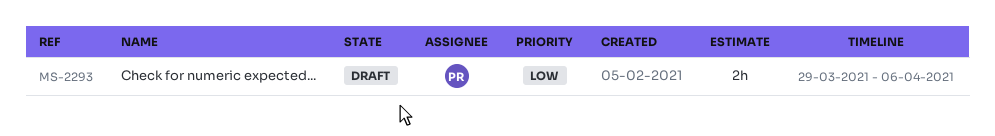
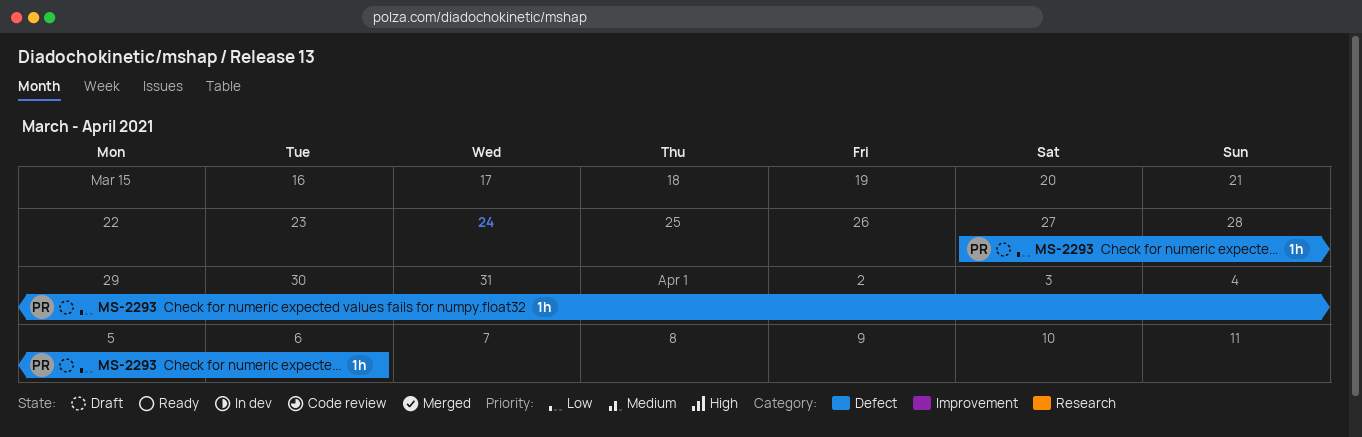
MS-2293, estimate: 2h -> 1h
MS-2293, start: Mar 29 -> Mar 27

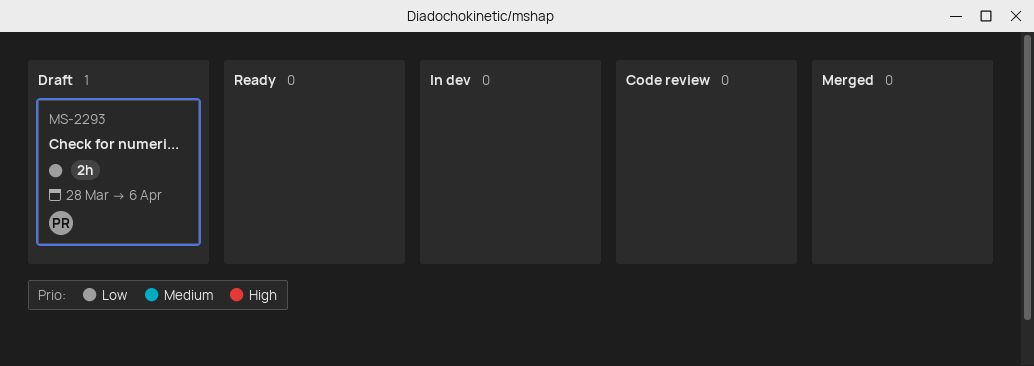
MS-2293, estimate: 1h -> 2h
MS-2293, start: Mar 27 -> Mar 28

